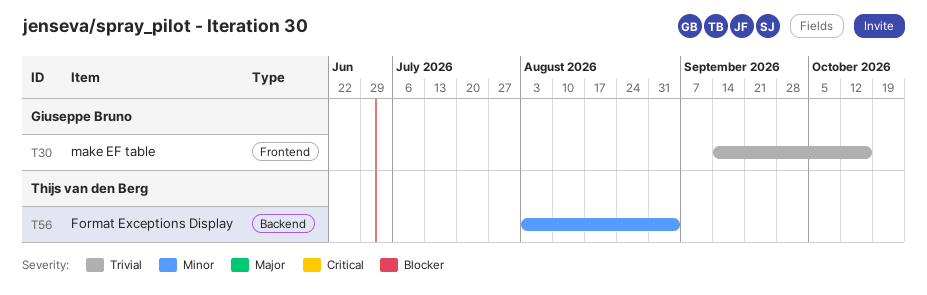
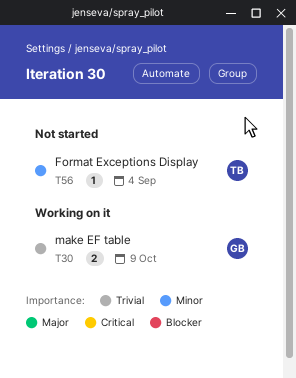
T30, due: Oct 16 -> Oct 9

